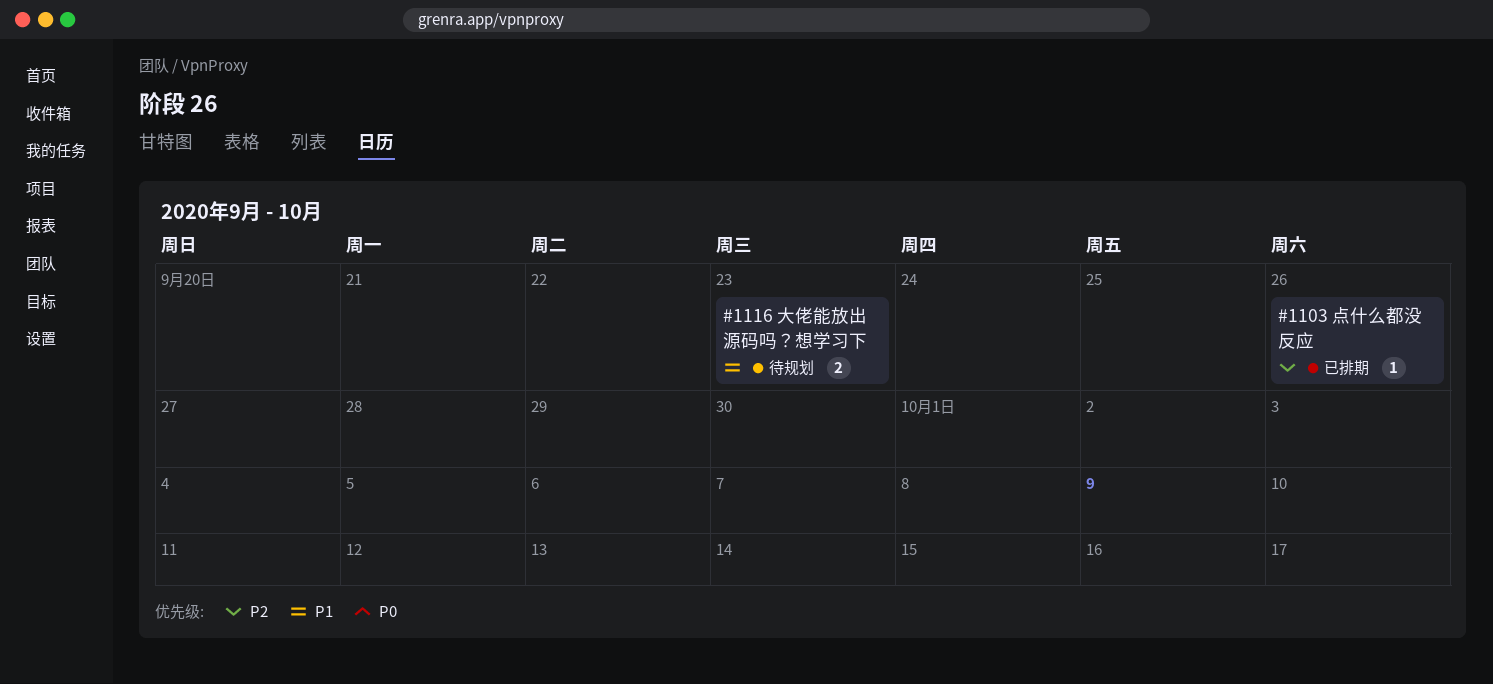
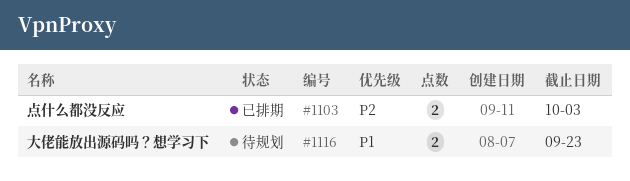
#1103, estimate: 1 -> 2
#1103, due: Sep 26 -> Oct 3

